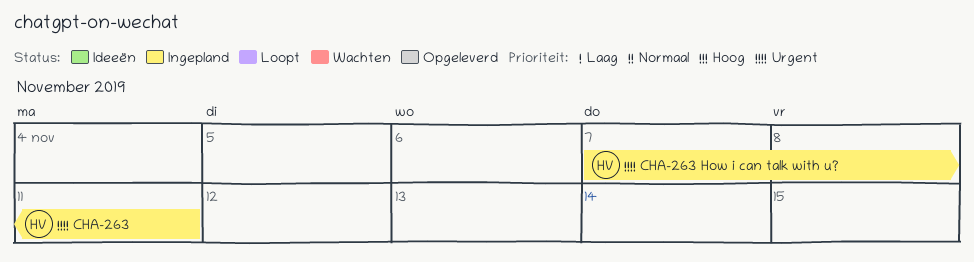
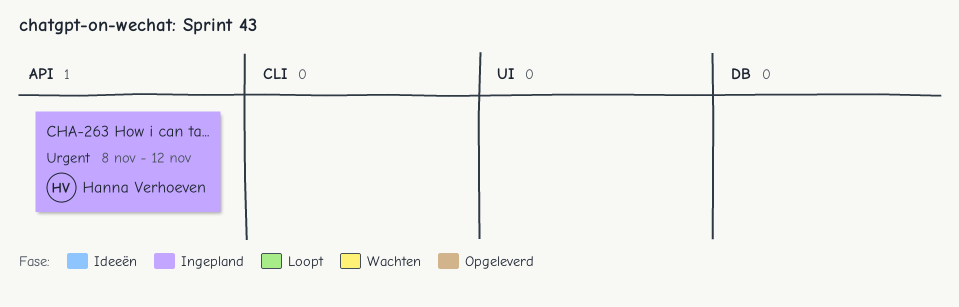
CHA-263, start: Nov 7 -> Nov 8
CHA-263, due: Nov 11 -> Nov 12

